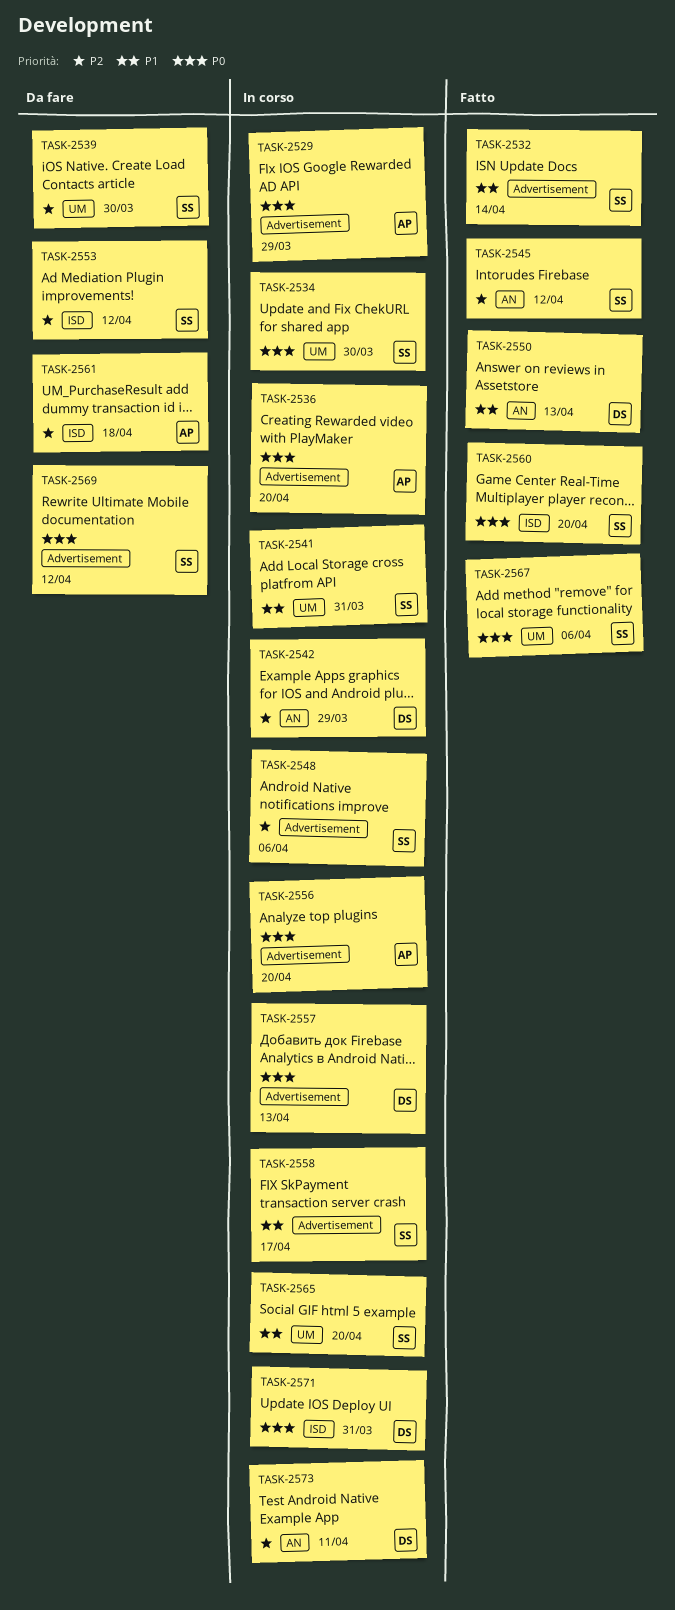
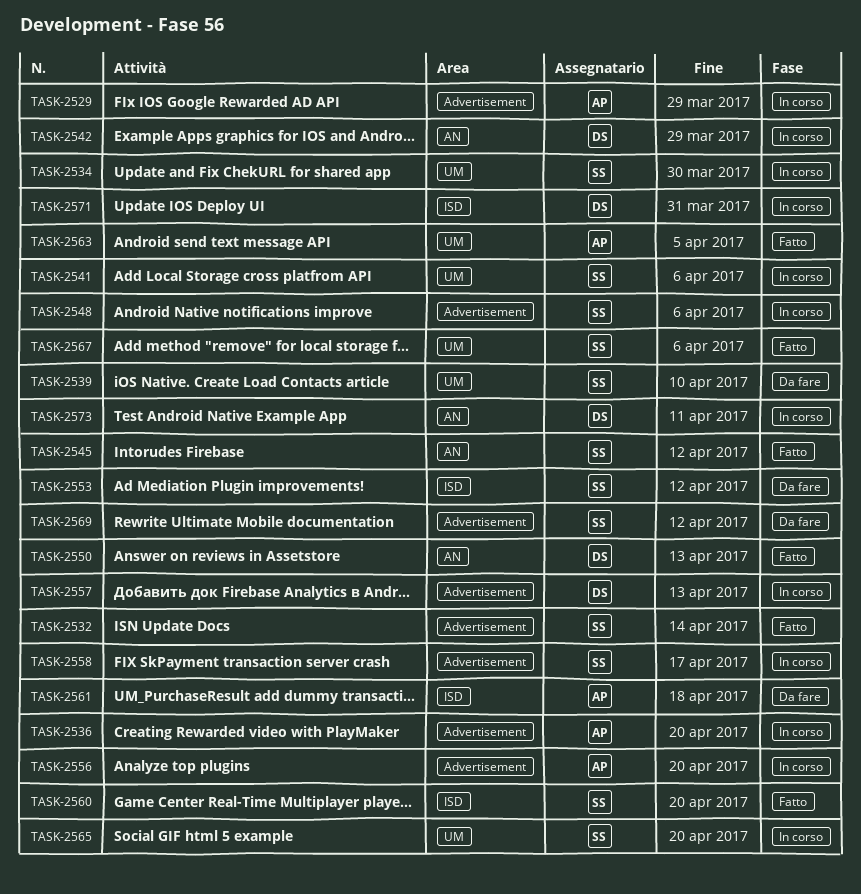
TASK-2539, due: Mar 30 -> Apr 10
TASK-2541, due: Mar 31 -> Apr 6
TASK-2563: none -> present

